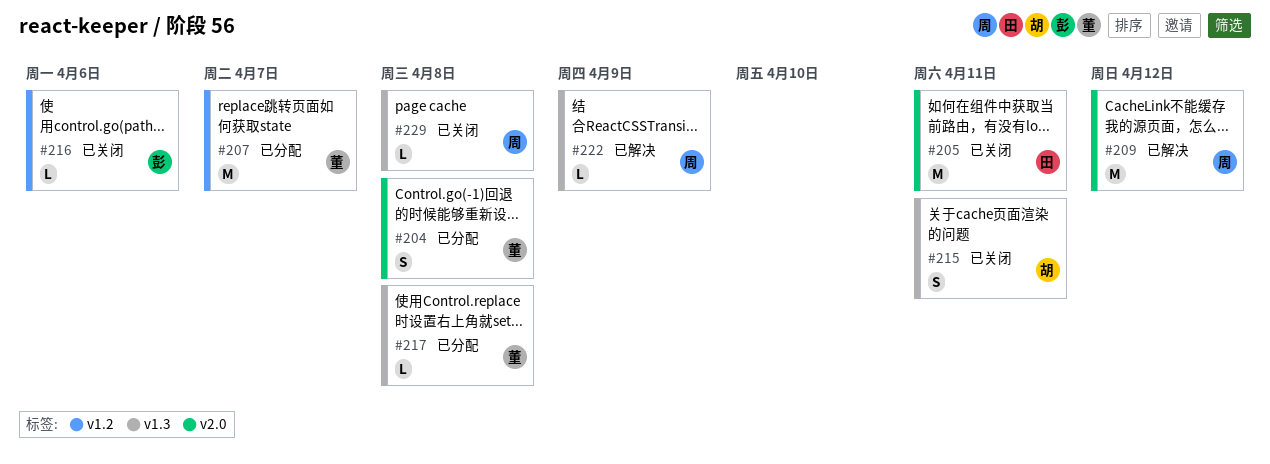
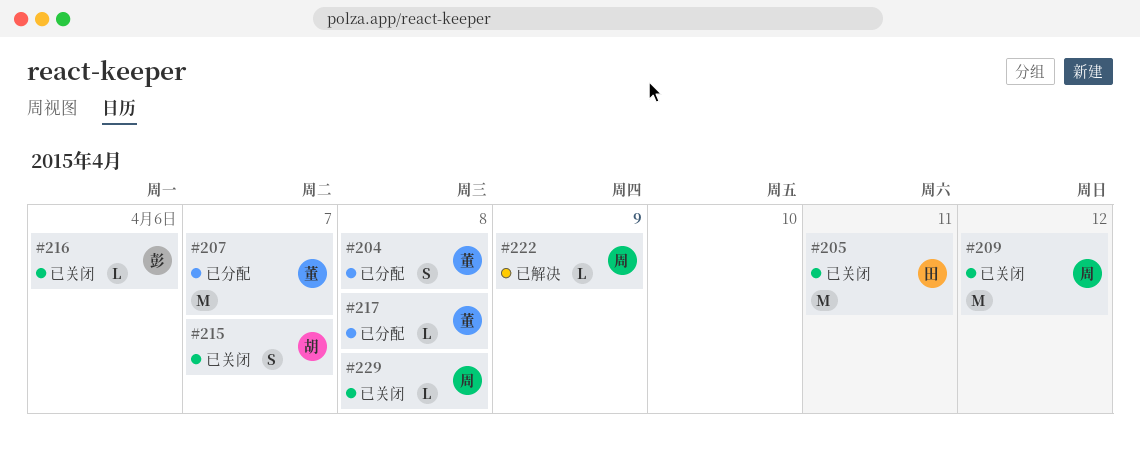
#209, status: 已解决 -> 已关闭
#215, due: Apr 11 -> Apr 7

